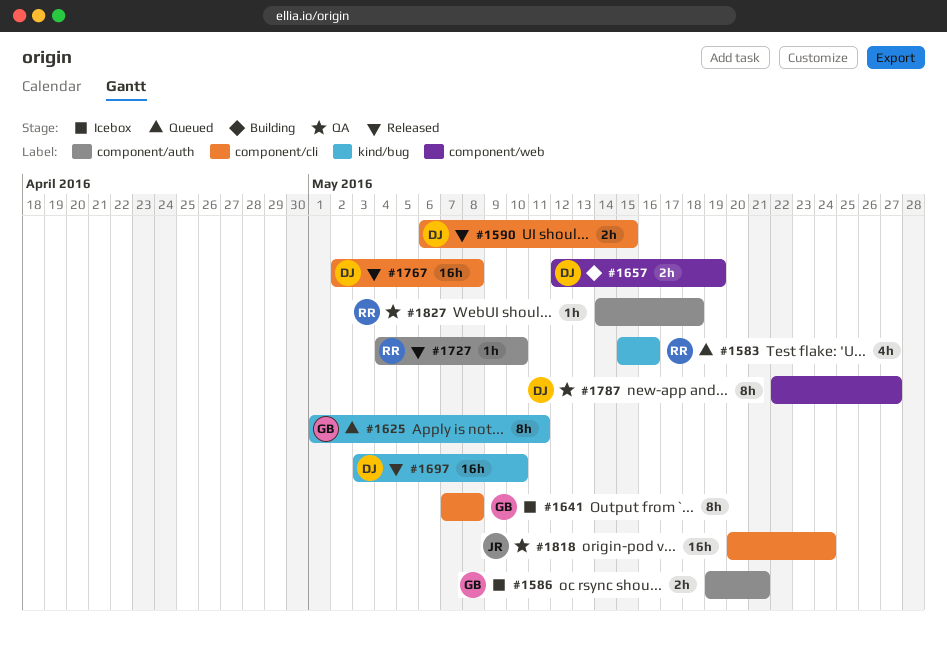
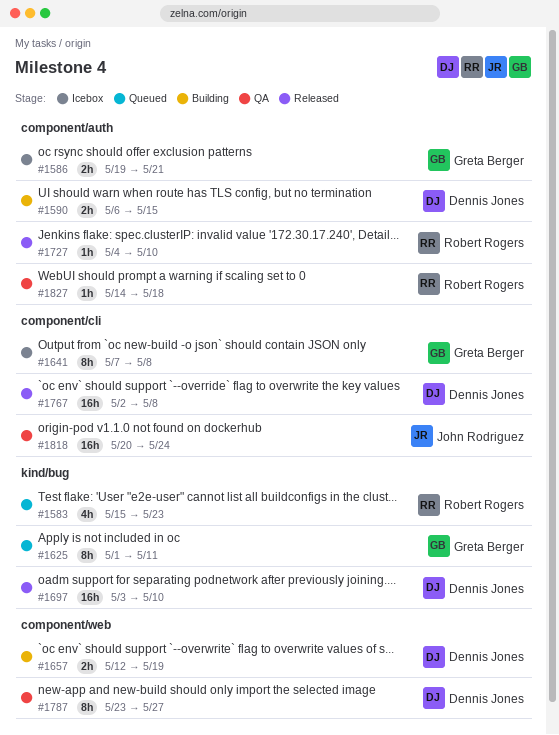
#1583, due: May 16 -> May 23
#1590, status: Released -> Building
#1590, label: component/cli -> component/auth
#1787, start: May 22 -> May 23

